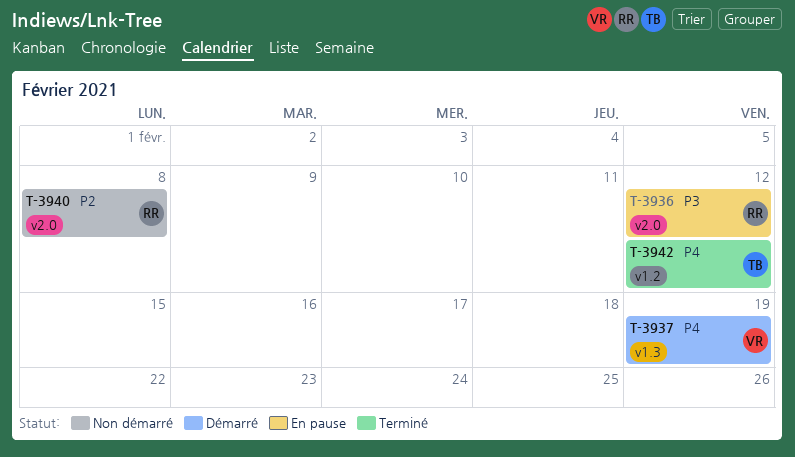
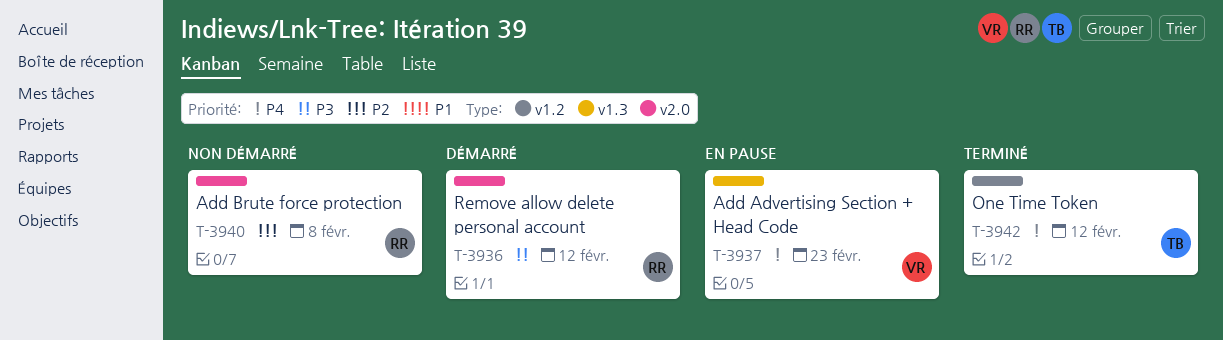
T-3936, status: En pause -> Démarré
T-3937, status: Démarré -> En pause
T-3937, due: Feb 19 -> Feb 23

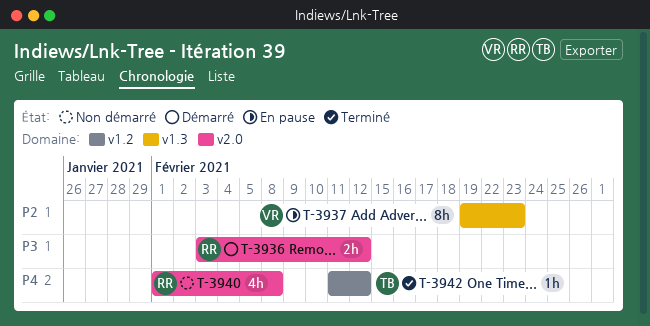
T-3937, priority: P4 -> P2
T-3940, priority: P2 -> P4

